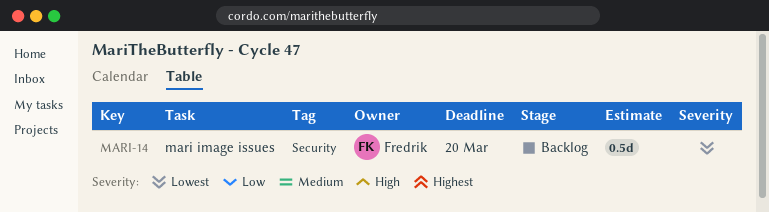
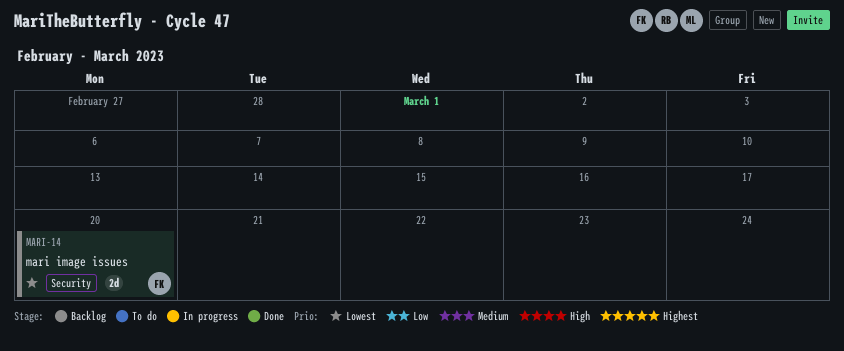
MARI-14, estimate: 0.5d -> 2d

